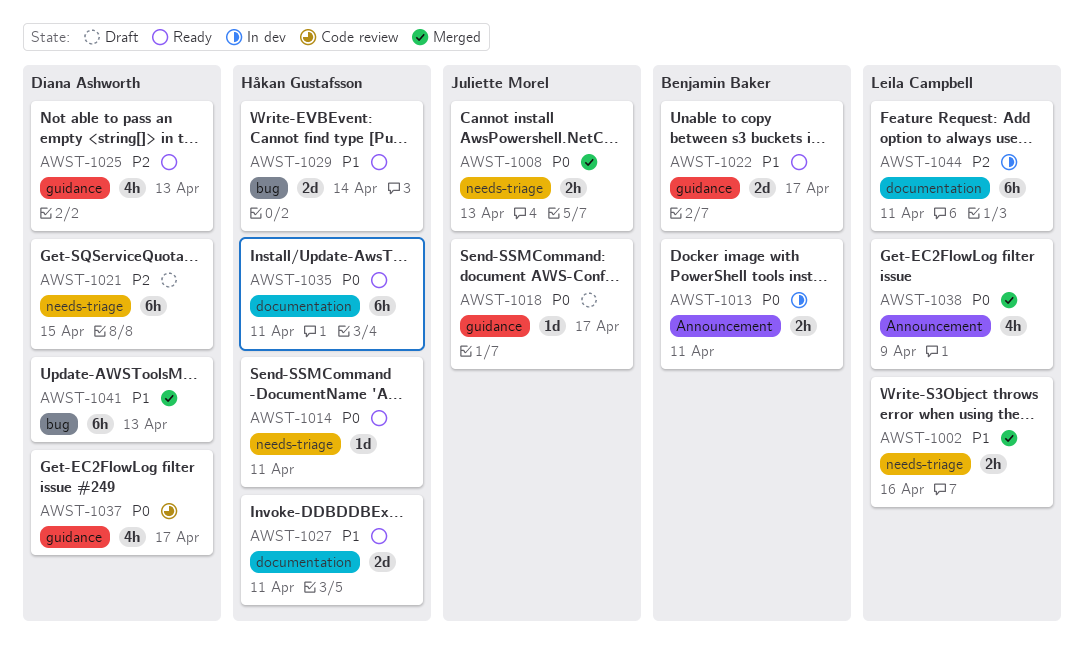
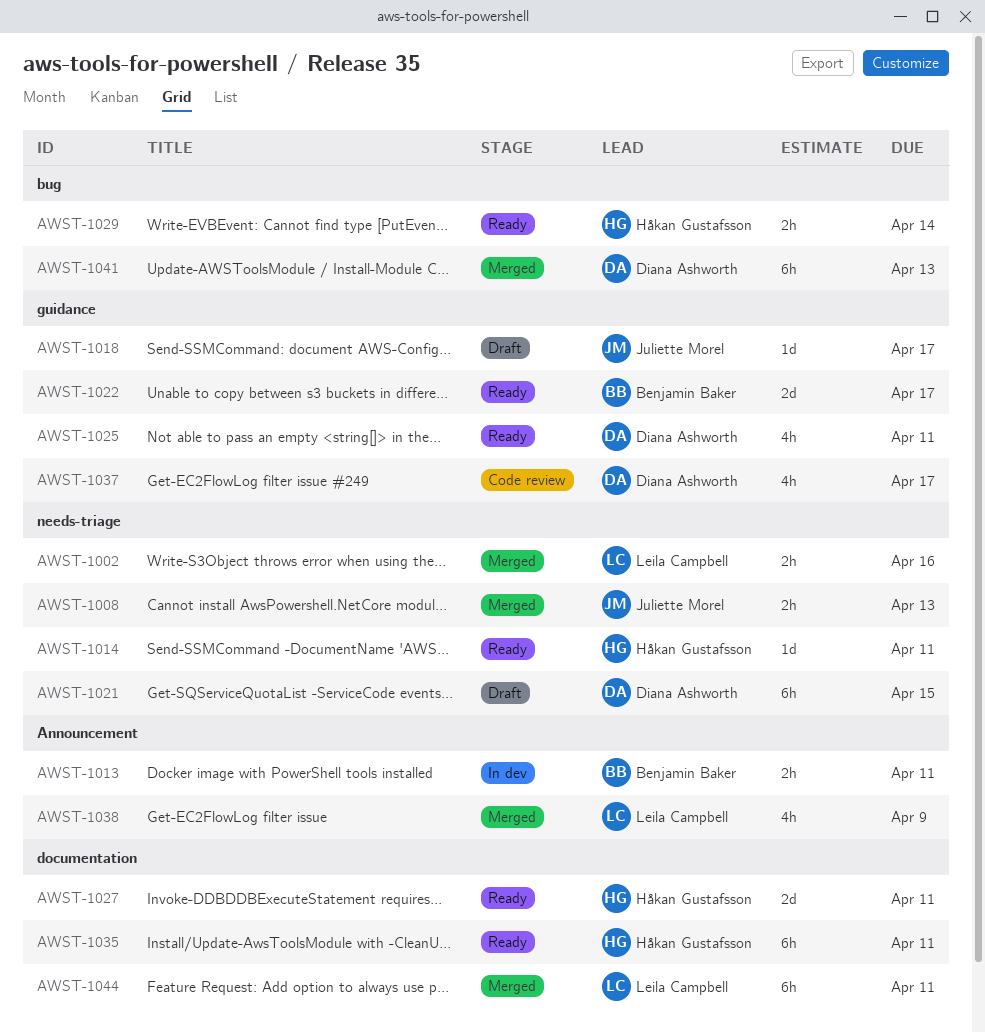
AWST-1025, due: Apr 13 -> Apr 11
AWST-1029, estimate: 2d -> 2h
AWST-1044, status: In dev -> Merged

